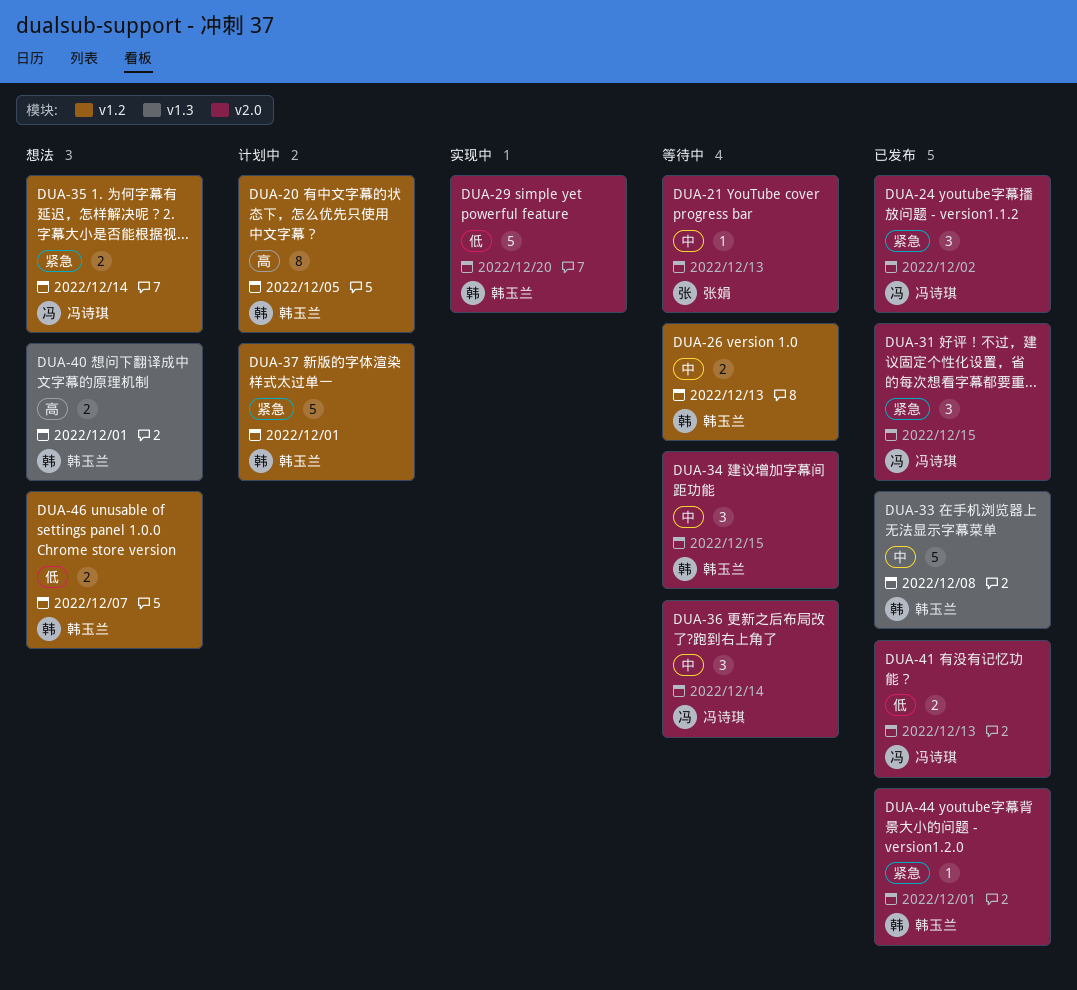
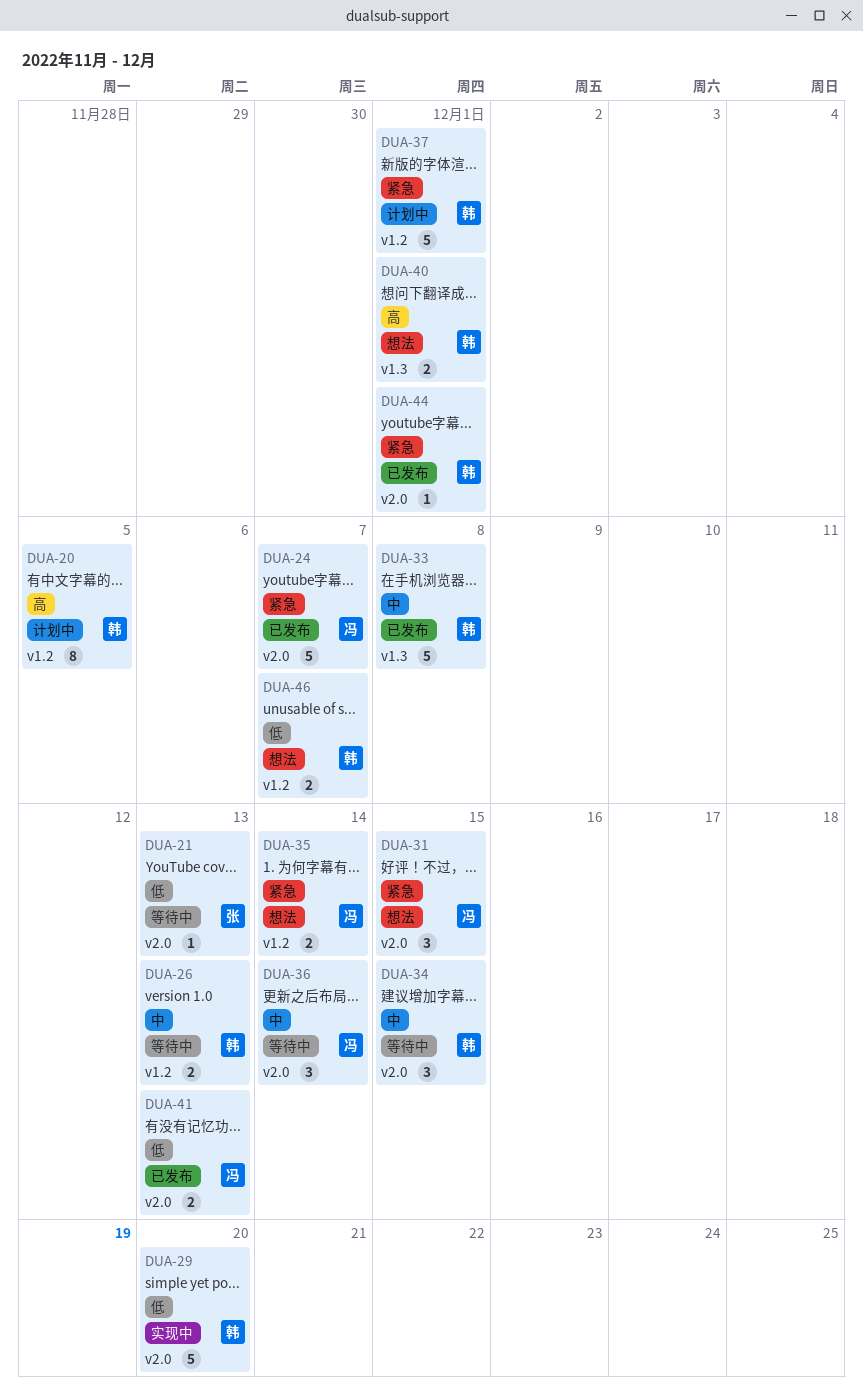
DUA-21, priority: 中 -> 低
DUA-24, estimate: 3 -> 5
DUA-24, due: Dec 2 -> Dec 7
DUA-31, status: 已发布 -> 想法

